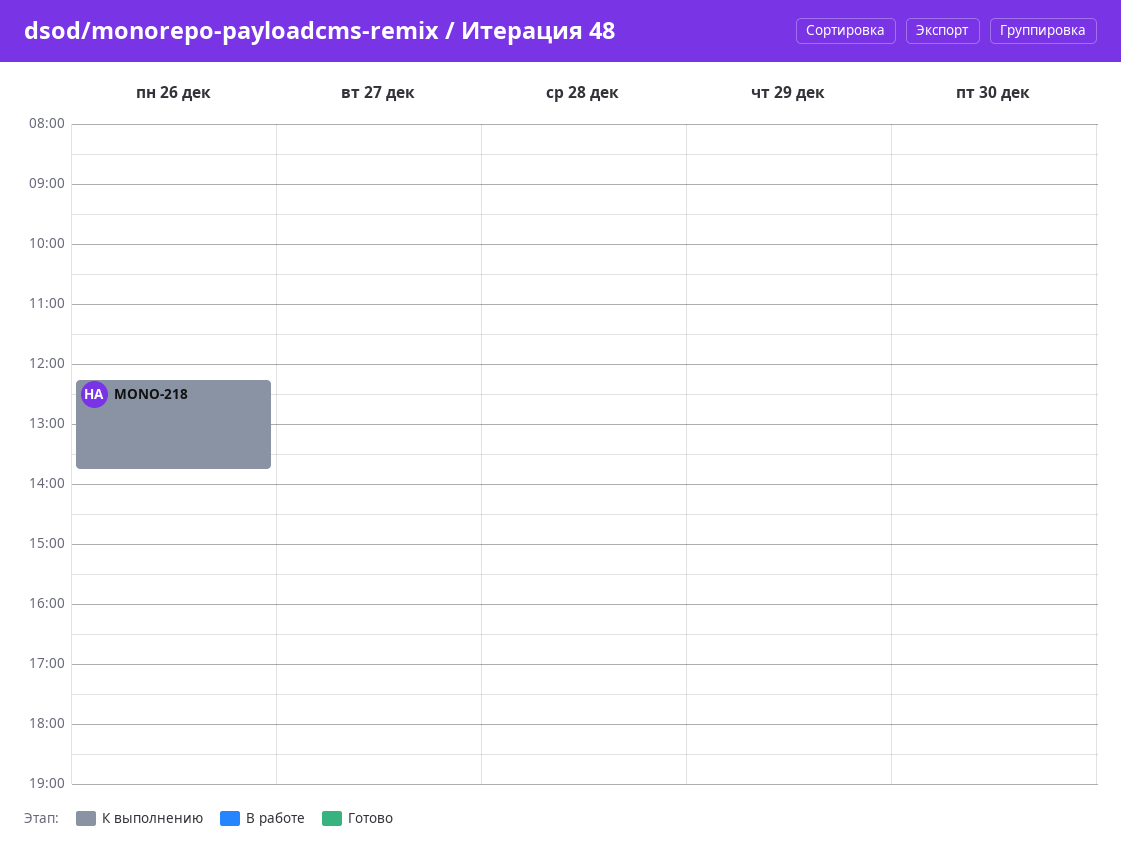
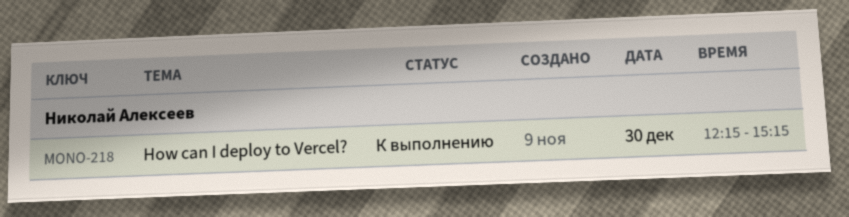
MONO-218, day: Dec 26 -> Dec 30
MONO-218, ends: 13:45 -> 15:15

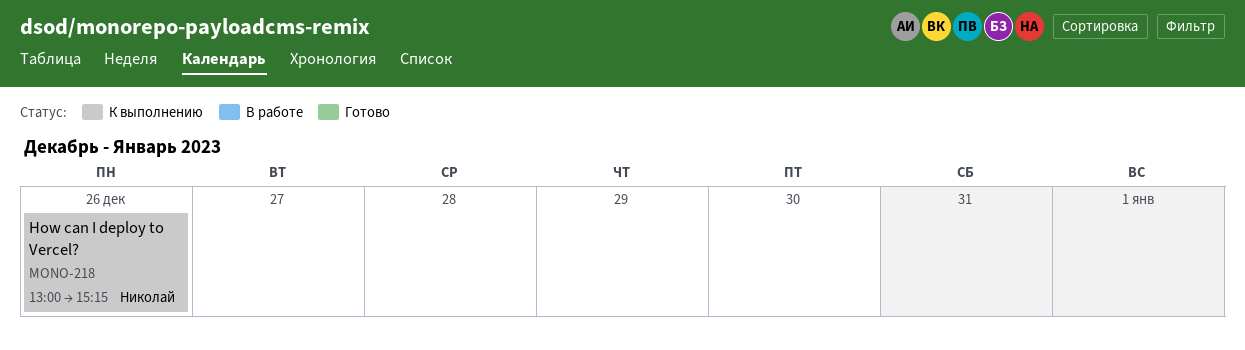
MONO-218, day: Dec 30 -> Dec 26
MONO-218, begins: 12:15 -> 13:00

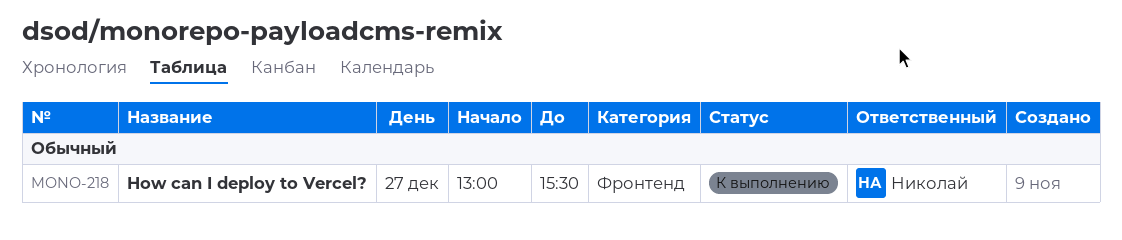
MONO-218, day: Dec 26 -> Dec 27
MONO-218, ends: 15:15 -> 15:30

